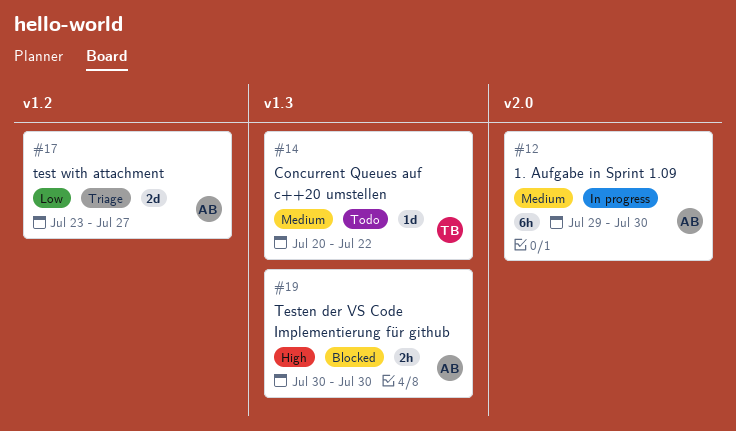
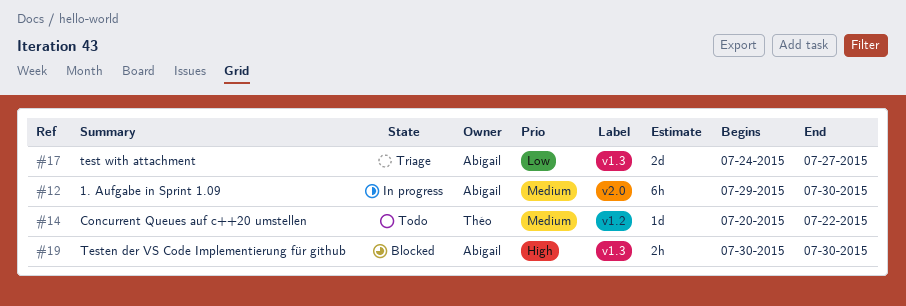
#14, label: v1.3 -> v1.2
#17, label: v1.2 -> v1.3
#17, start: Jul 23 -> Jul 24

